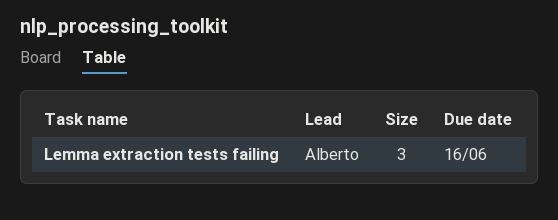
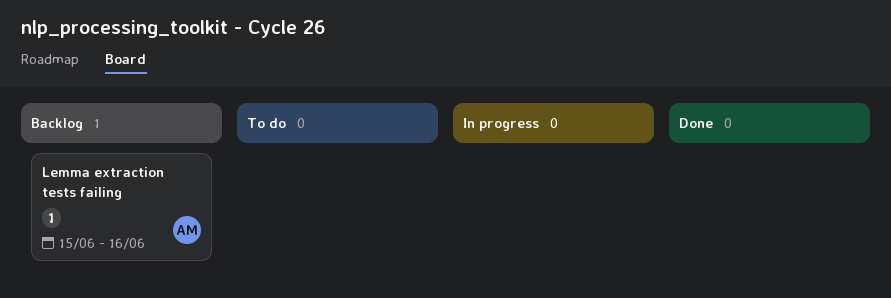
Lemma extraction tests failing, estimate: 3 -> 1

